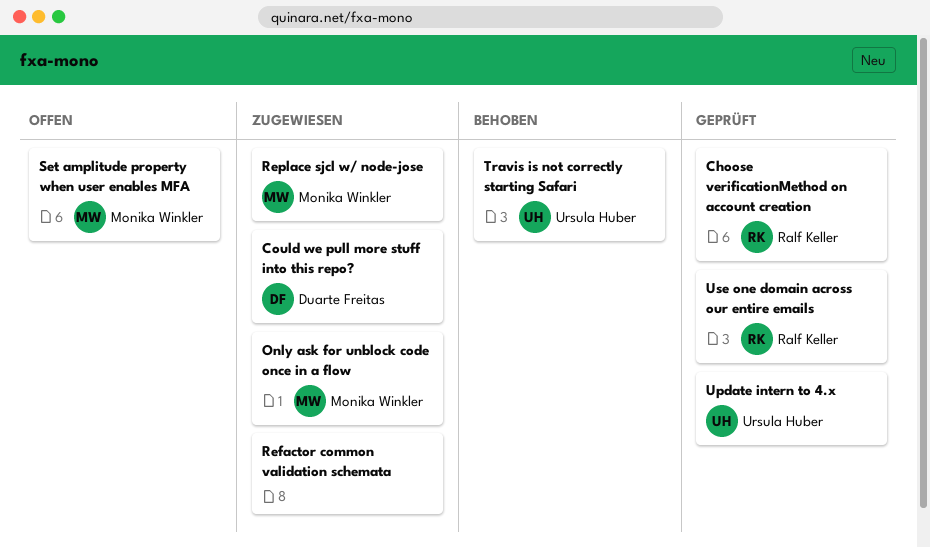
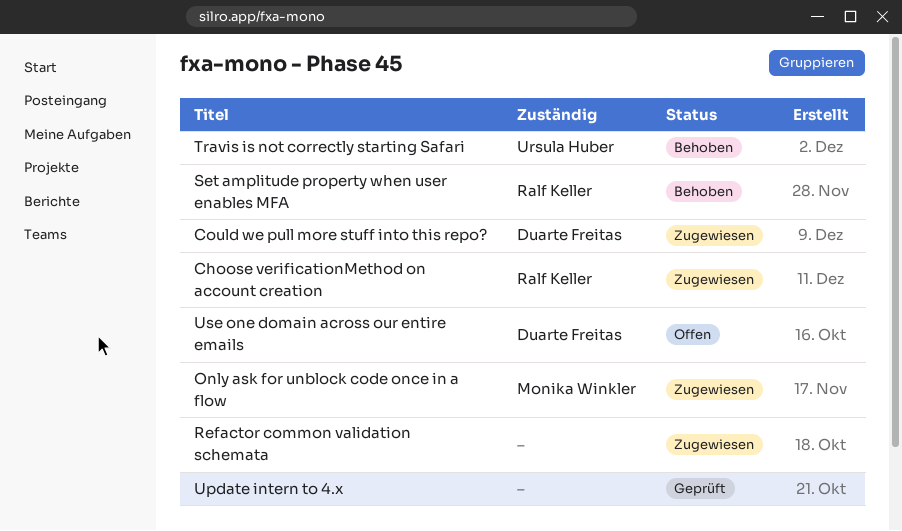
Choose verificationMethod on account creation, status: Geprüft -> Zugewiesen
Replace sjcl w/ node-jose: present -> none
Set amplitude property when user enables MFA, status: Offen -> Behoben
Set amplitude property when user enables MFA, owner: Monika Winkler -> Ralf Keller
Update intern to 4.x, owner: Ursula Huber -> none
Use one domain across our entire emails, status: Geprüft -> Offen
Use one domain across our entire emails, owner: Ralf Keller -> Duarte Freitas

